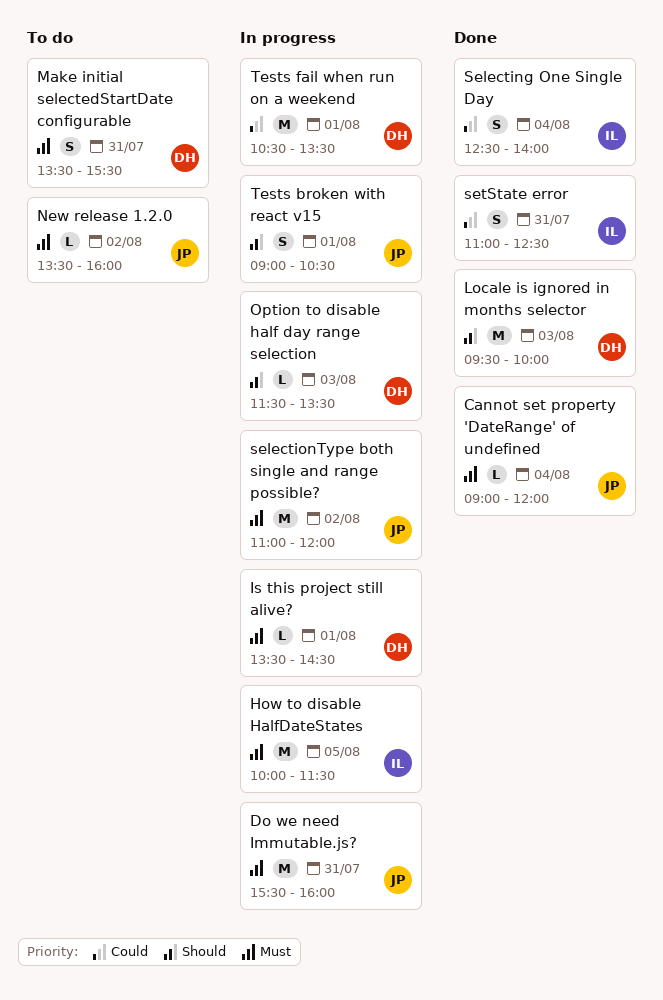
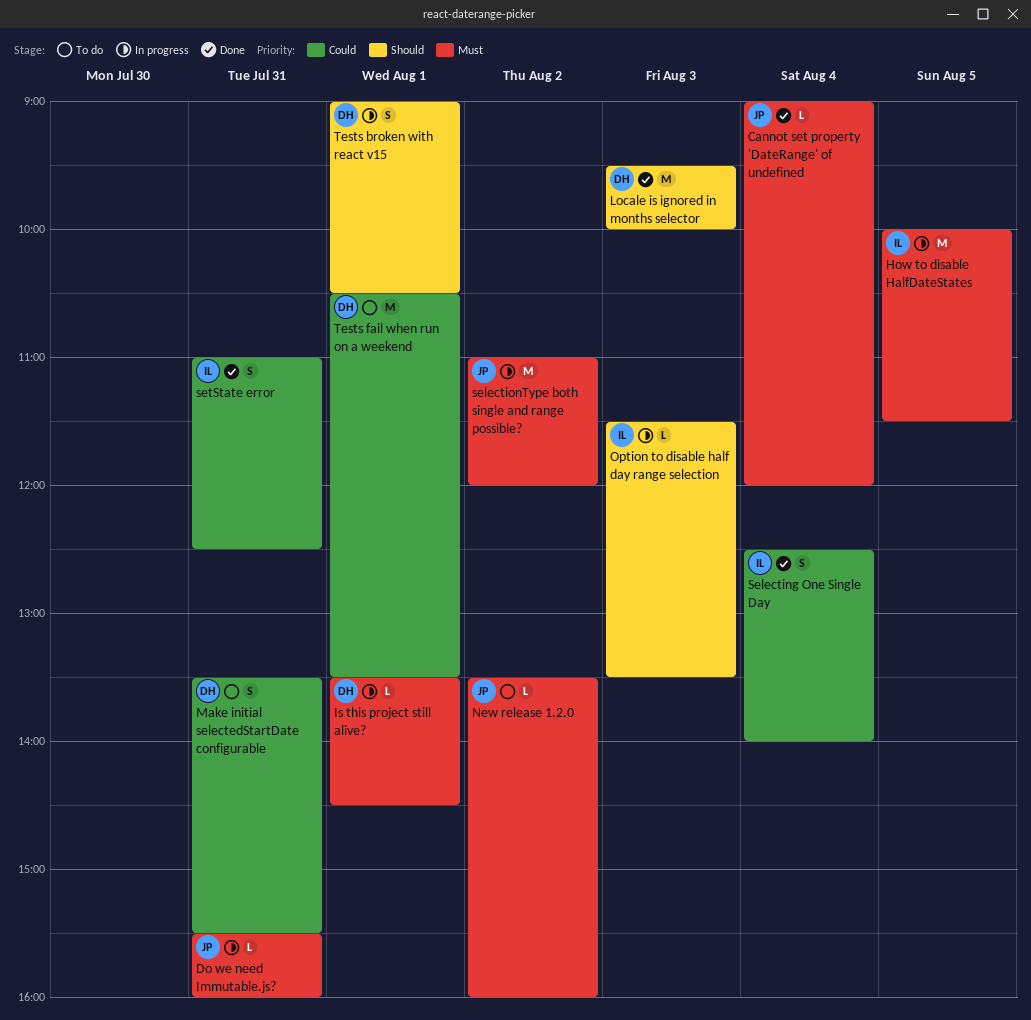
Do we need Immutable.js?, estimate: M -> L
Make initial selectedStartDate configurable, priority: Must -> Could
Option to disable half day range selection, owner: DH -> IL
Tests broken with react v15, owner: JP -> DH
Tests fail when run on a weekend, status: In progress -> To do

